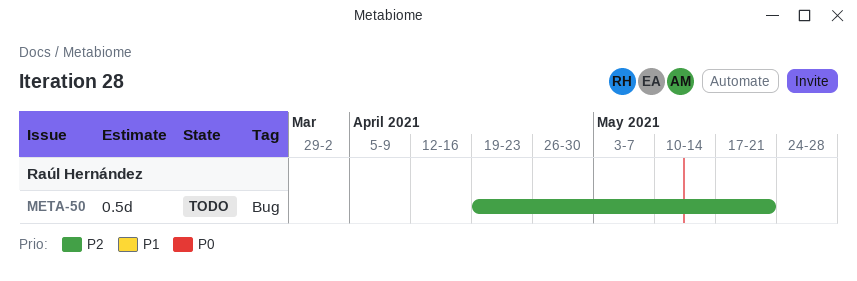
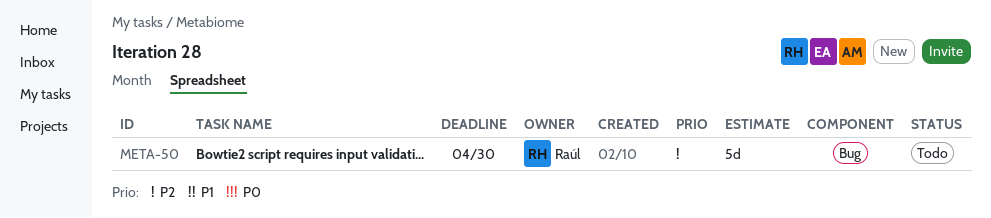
META-50, estimate: 0.5d -> 5d
META-50, due: May 21 -> Apr 30

